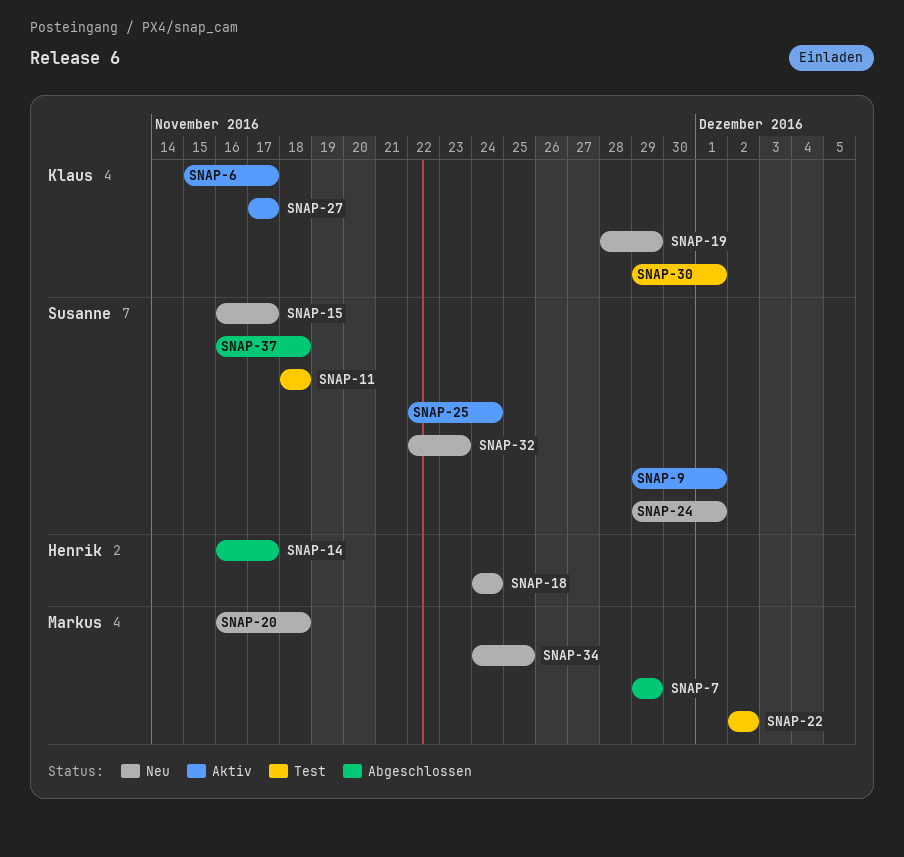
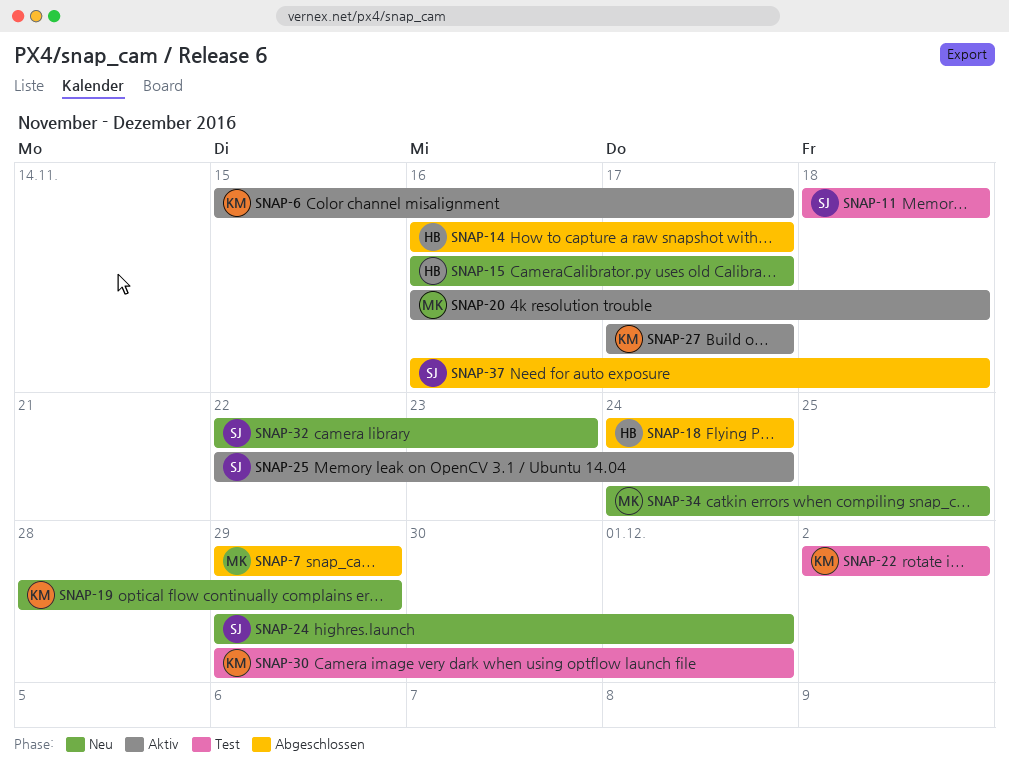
SNAP-9: present -> none
SNAP-15, owner: Susanne -> Henrik
SNAP-18, status: Neu -> Abgeschlossen
SNAP-20, status: Neu -> Aktiv
SNAP-22, owner: Markus -> Klaus

